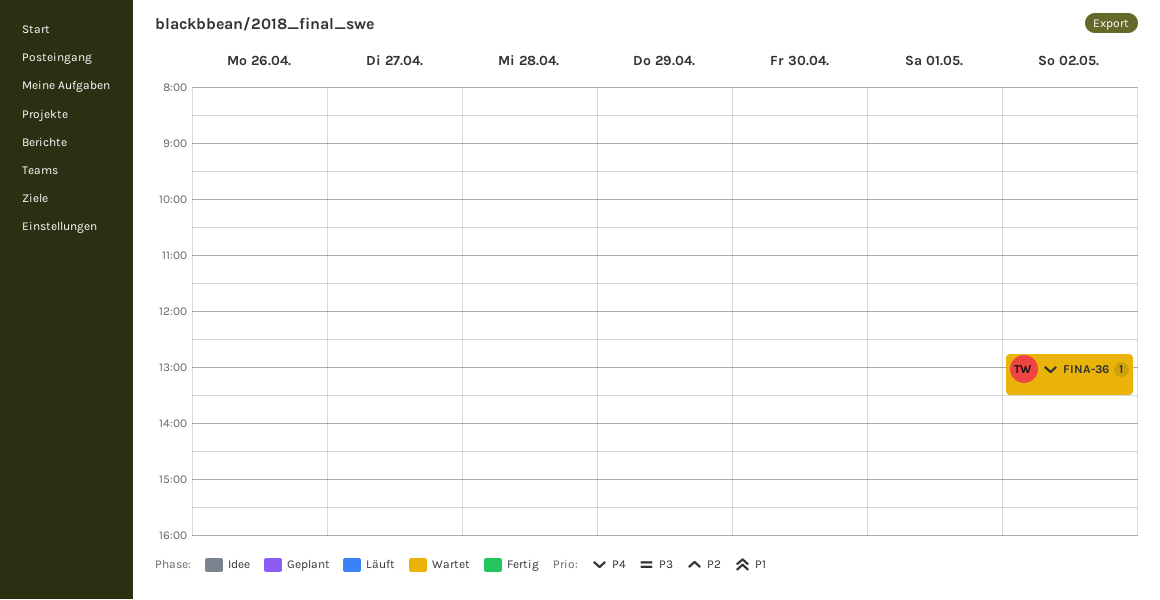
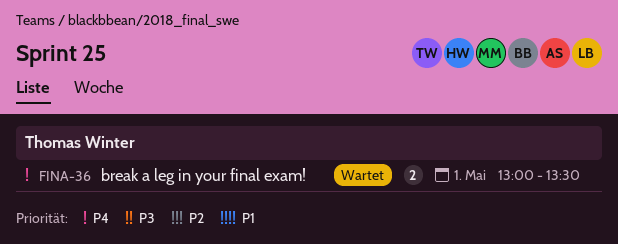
FINA-36, estimate: 1 -> 2
FINA-36, day: May 2 -> May 1
FINA-36, begins: 12:45 -> 13:00

